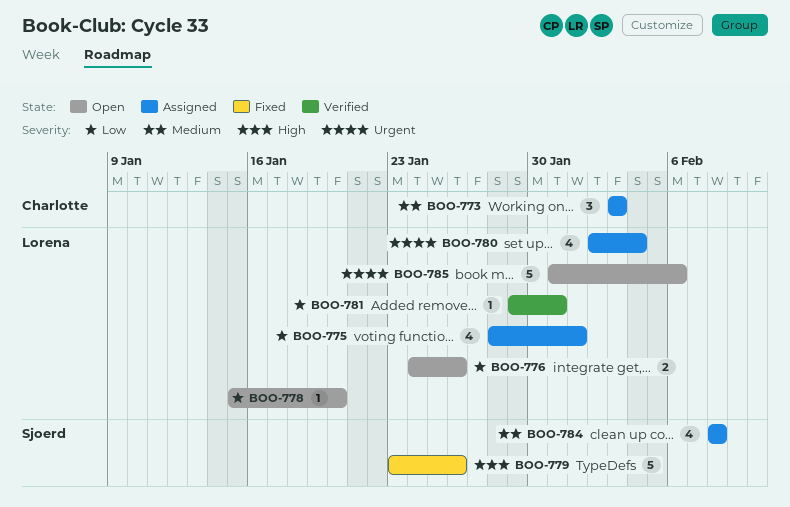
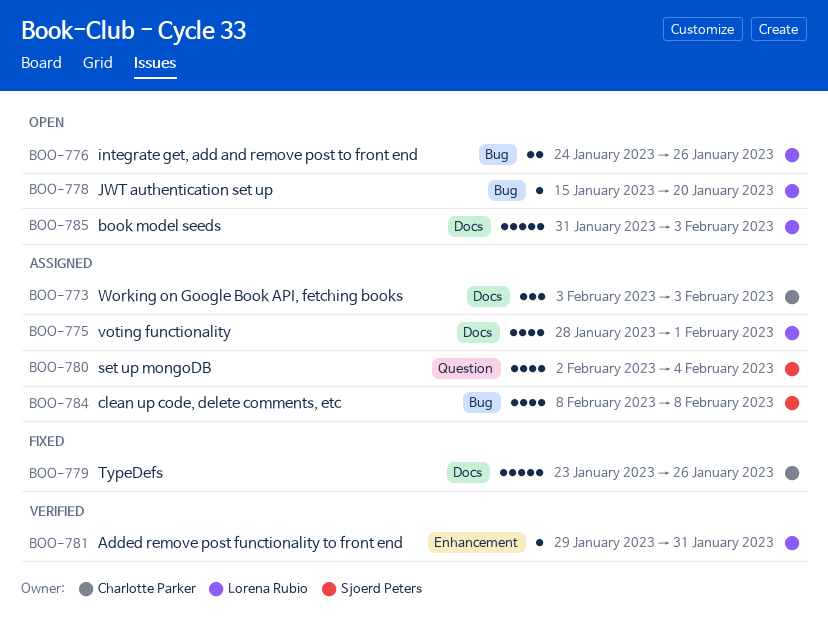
BOO-779, owner: Sjoerd Peters -> Charlotte Parker
BOO-780, owner: Lorena Rubio -> Sjoerd Peters
BOO-785, due: Feb 6 -> Feb 3

